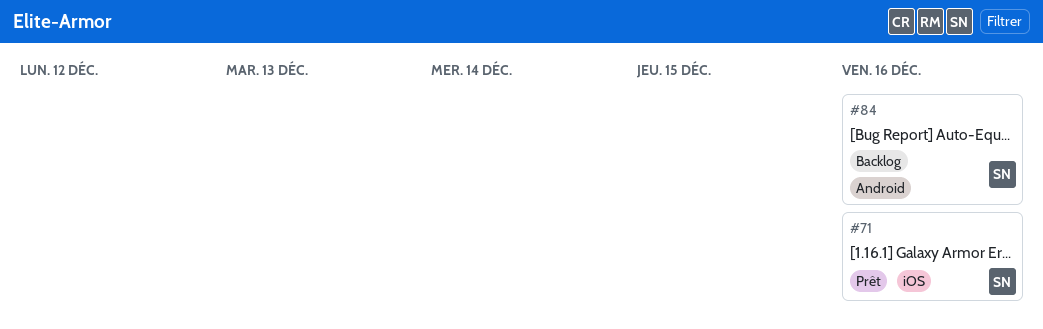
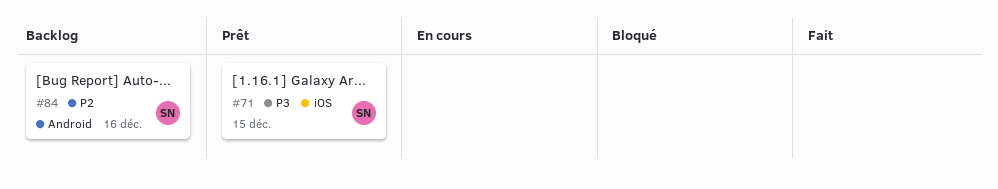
#71, due: Dec 16 -> Dec 15

